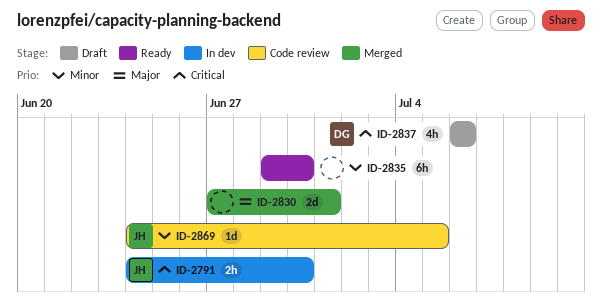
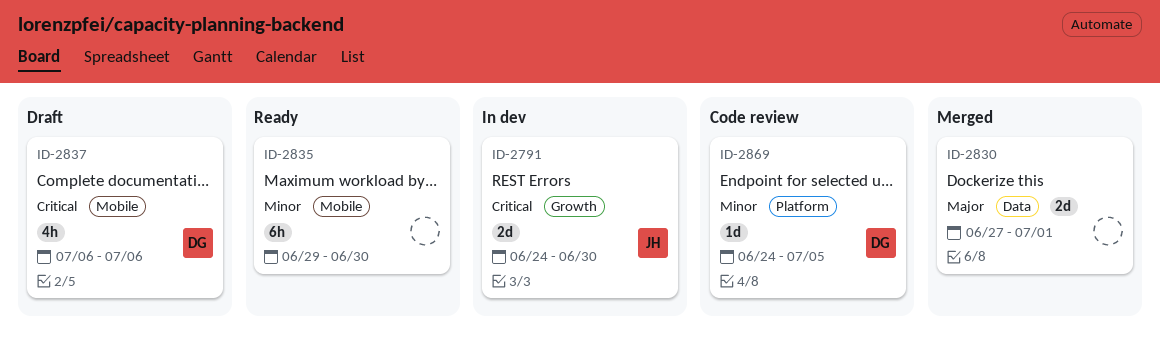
ID-2791, estimate: 2h -> 2d
ID-2869, owner: JH -> DG

